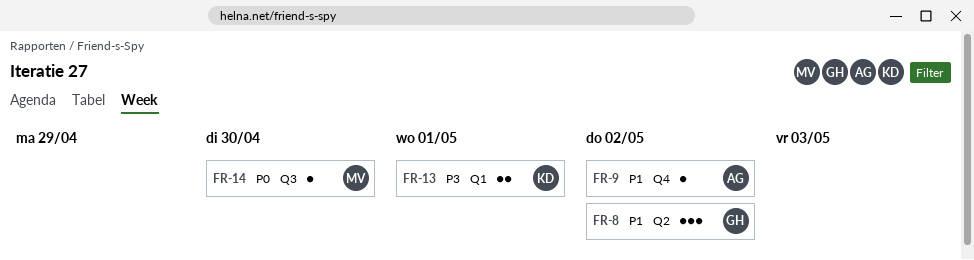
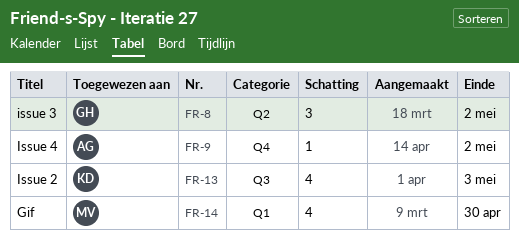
FR-13, label: Q1 -> Q3
FR-13, estimate: 2 -> 4
FR-13, due: May 1 -> May 3
FR-14, label: Q3 -> Q1
FR-14, estimate: 1 -> 4

